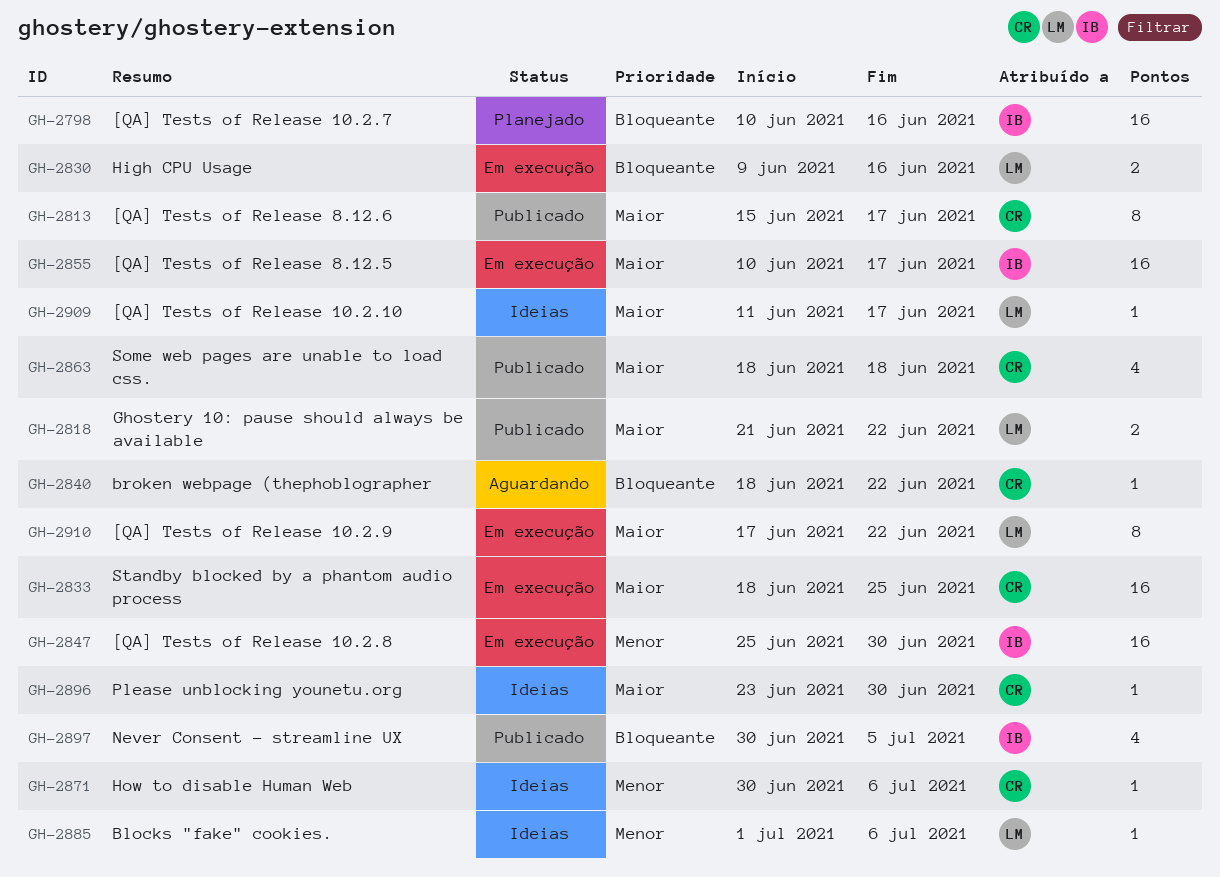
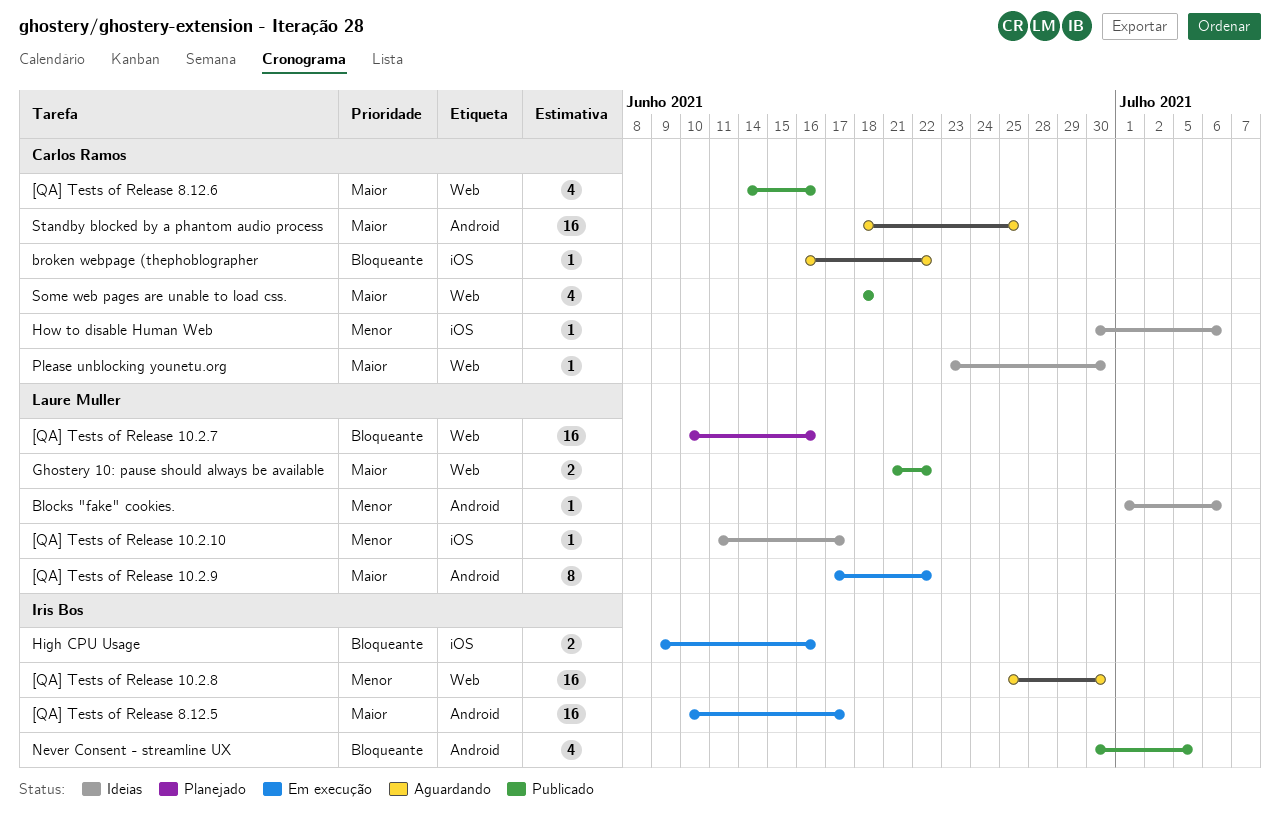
[QA] Tests of Release 10.2.10, priority: Maior -> Menor
[QA] Tests of Release 10.2.7, owner: Iris Bos -> Laure Muller
[QA] Tests of Release 10.2.8, status: Em execução -> Aguardando
[QA] Tests of Release 8.12.6, estimate: 8 -> 4
[QA] Tests of Release 8.12.6, start: Jun 15 -> Jun 14
[QA] Tests of Release 8.12.6, due: Jun 17 -> Jun 16
broken webpage (thephoblographer, start: Jun 18 -> Jun 16
High CPU Usage, owner: Laure Muller -> Iris Bos
Standby blocked by a phantom audio process, status: Em execução -> Aguardando

